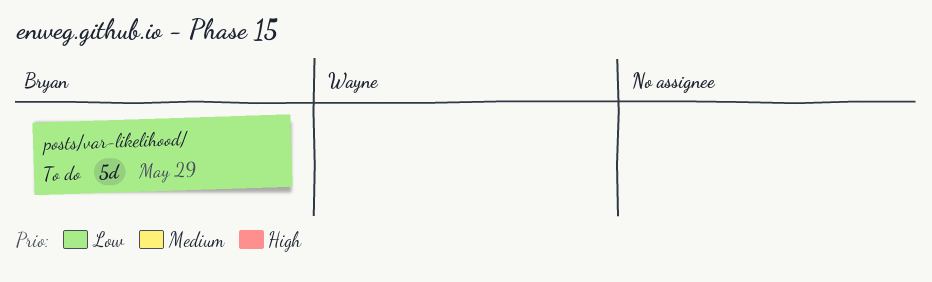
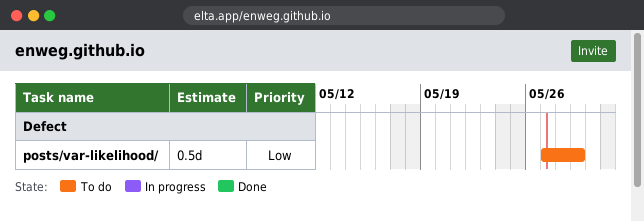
posts/var-likelihood/, estimate: 5d -> 0.5d

